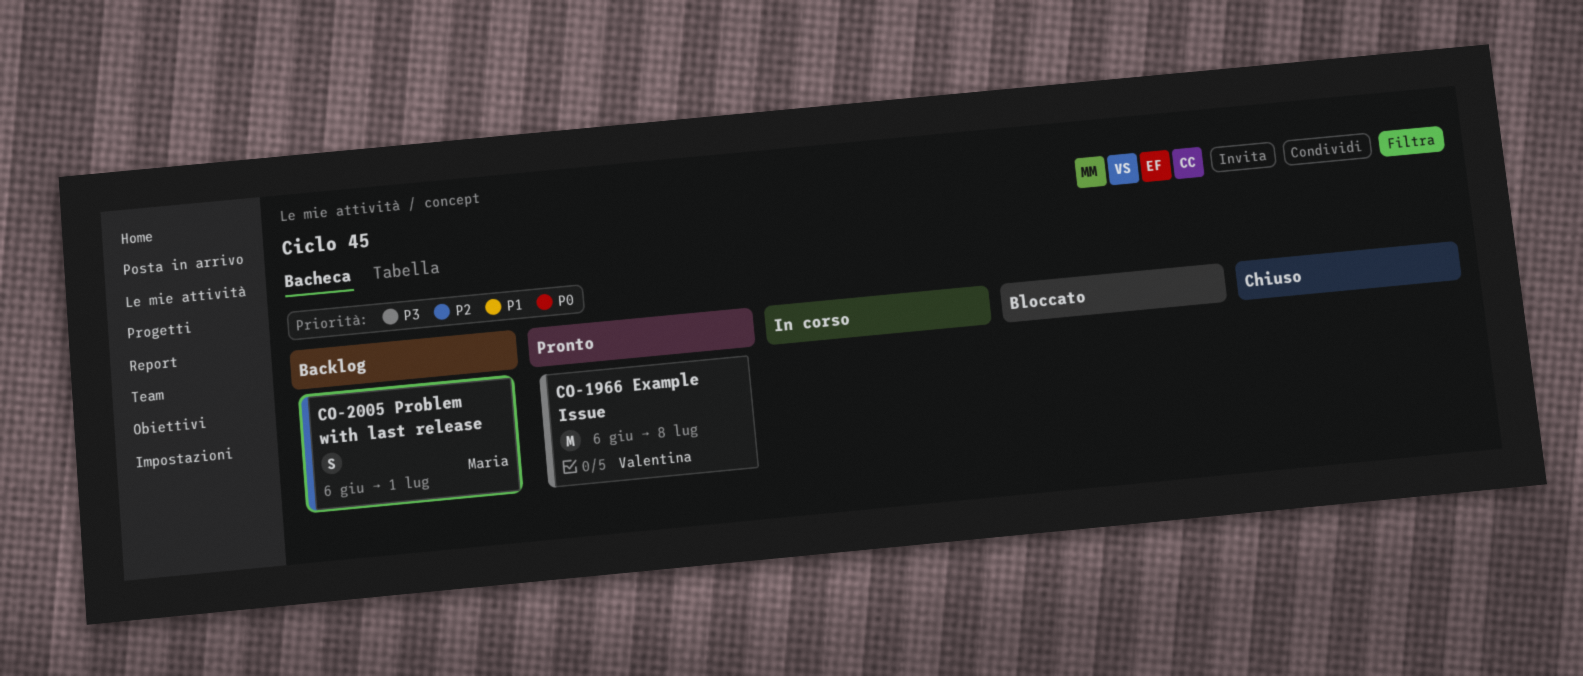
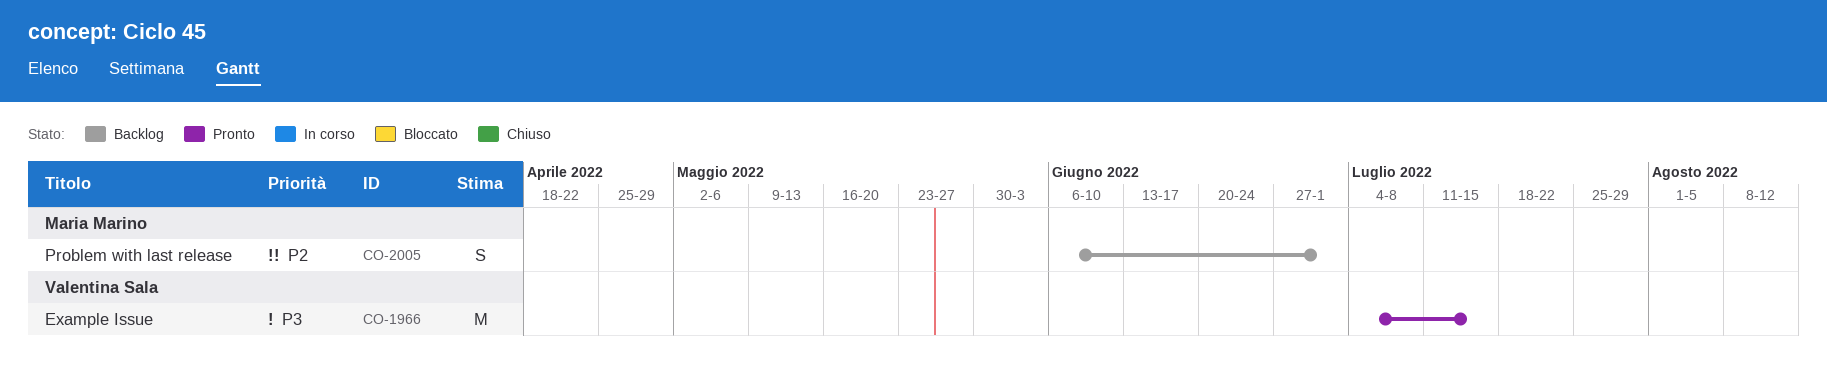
CO-1966, start: Jun 6 -> Jul 4
CO-1966, due: Jul 8 -> Jul 15

